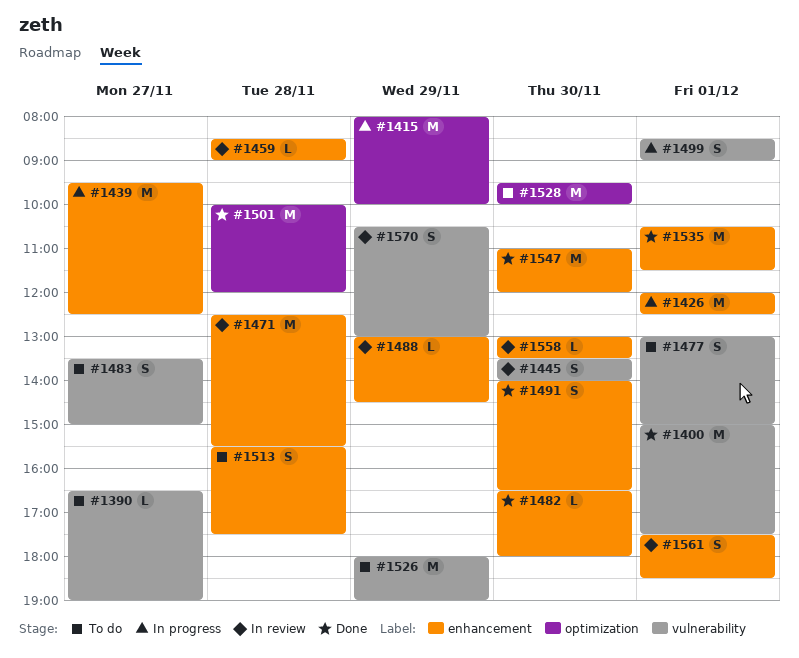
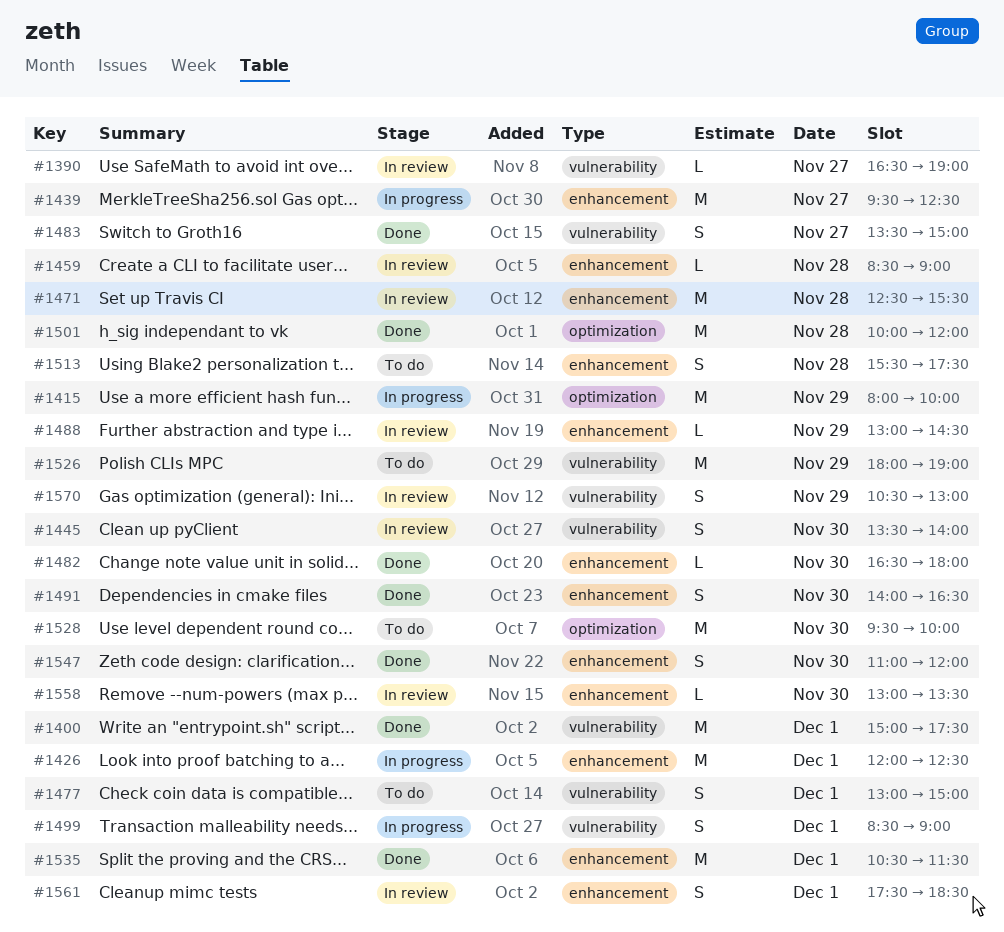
#1390, status: To do -> In review
#1483, status: To do -> Done
#1547, estimate: M -> S

